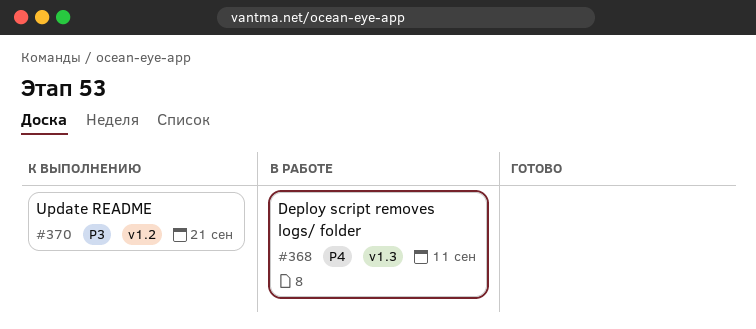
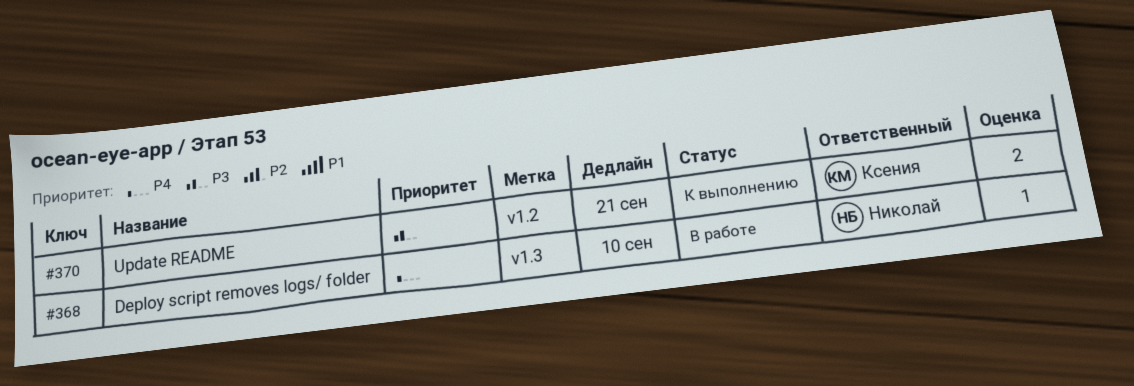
#368, due: Sep 11 -> Sep 10

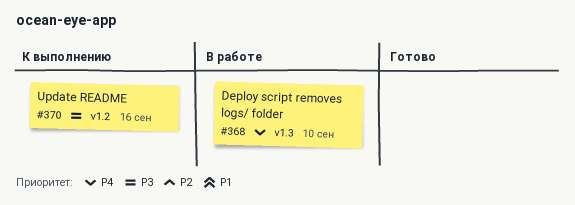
#370, due: Sep 21 -> Sep 16

